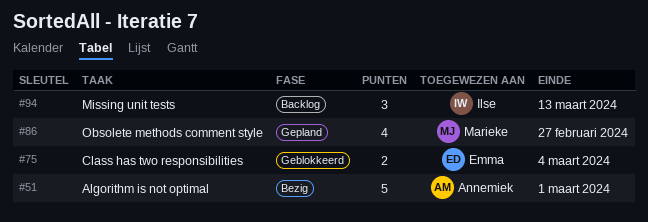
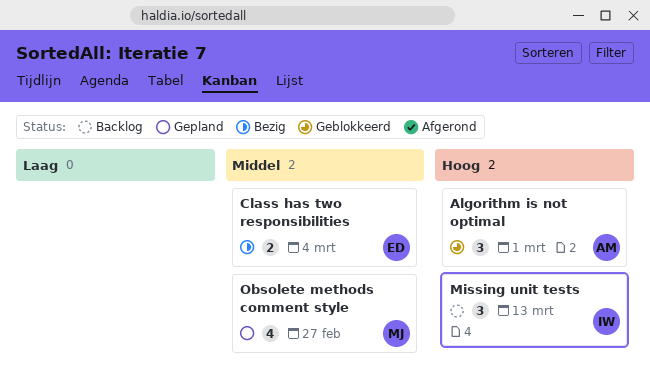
Algorithm is not optimal, status: Bezig -> Geblokkeerd
Algorithm is not optimal, estimate: 5 -> 3
Class has two responsibilities, status: Geblokkeerd -> Bezig

